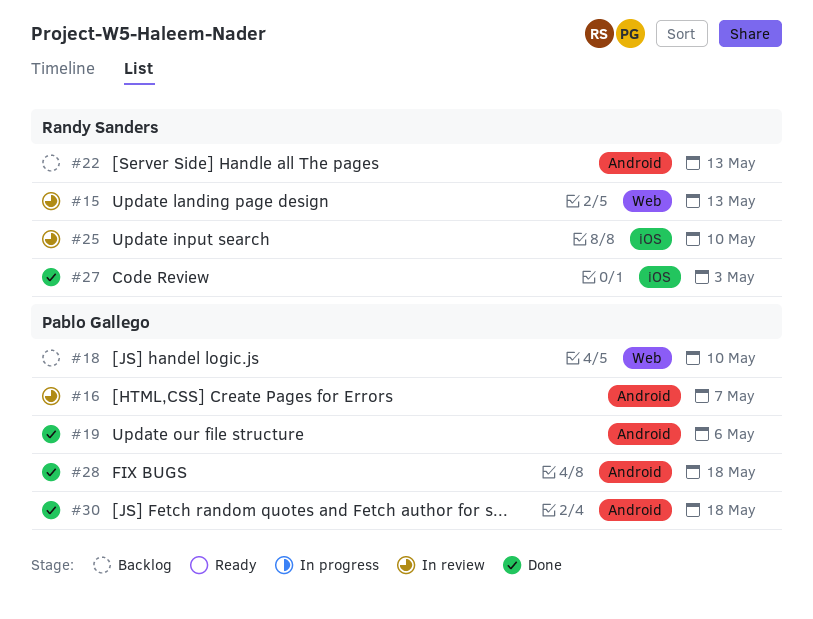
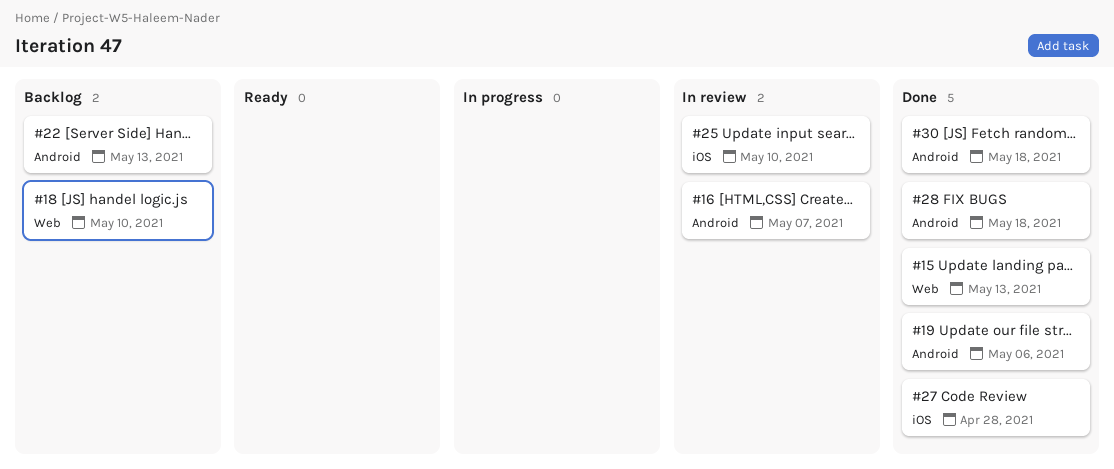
#15, status: In review -> Done
#27, due: May 3 -> Apr 28

